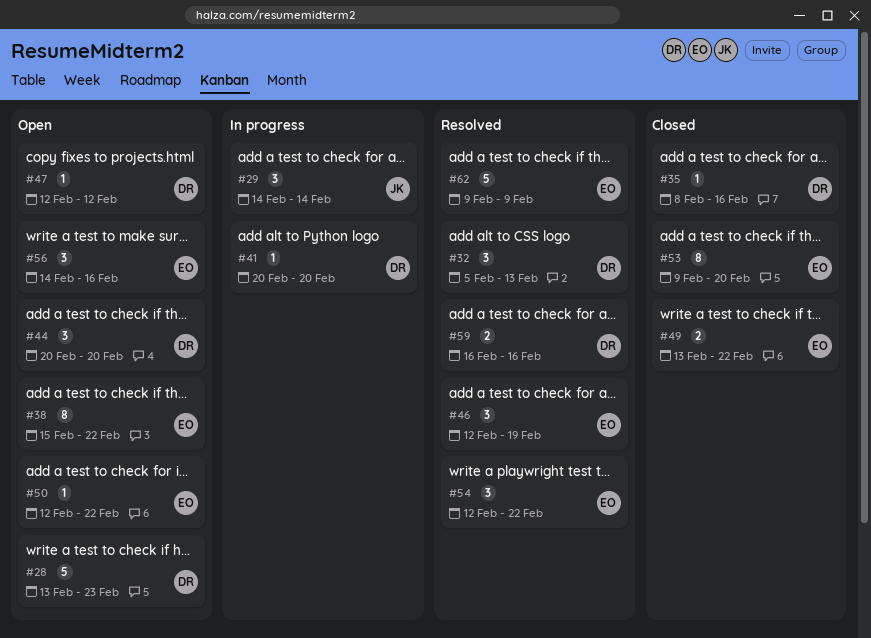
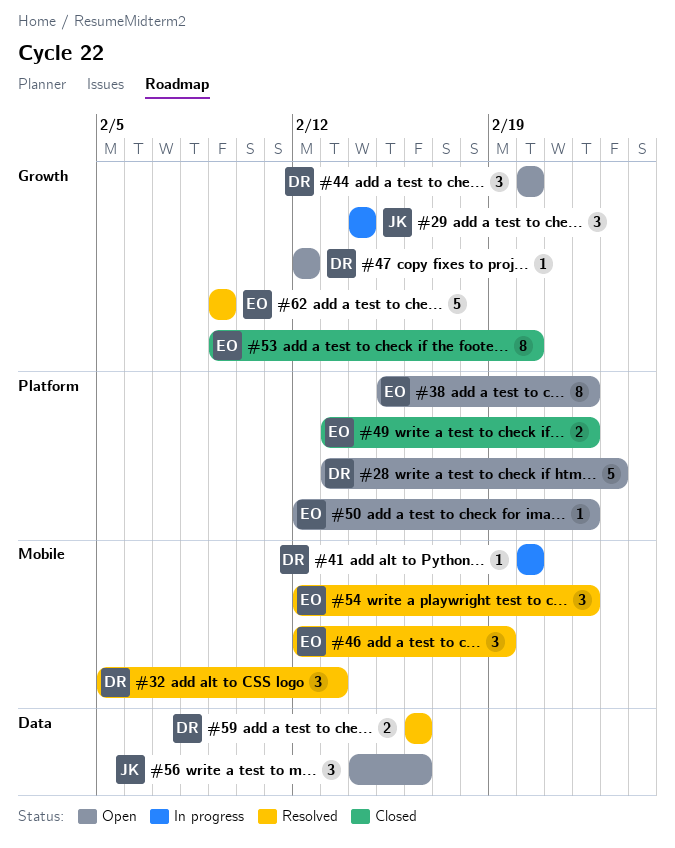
#35: present -> none
#56, owner: EO -> JK

